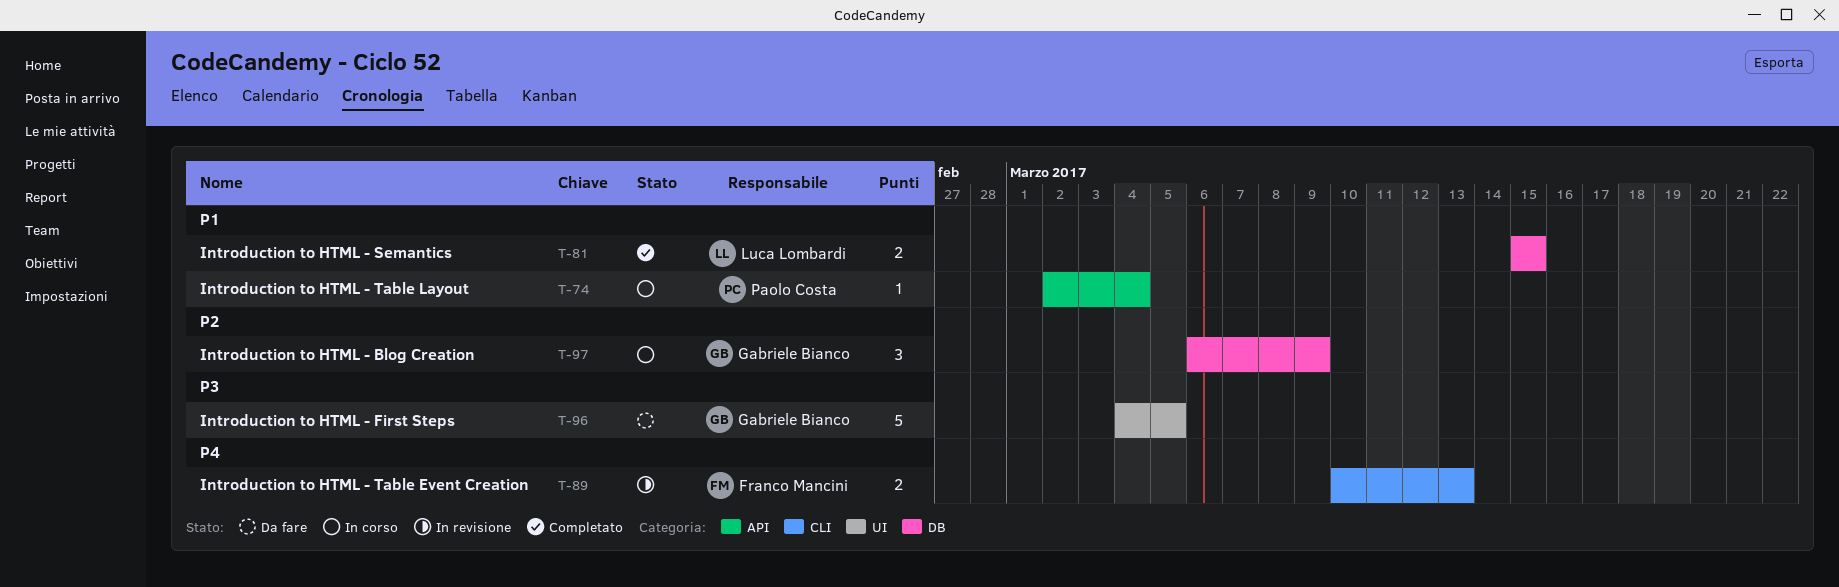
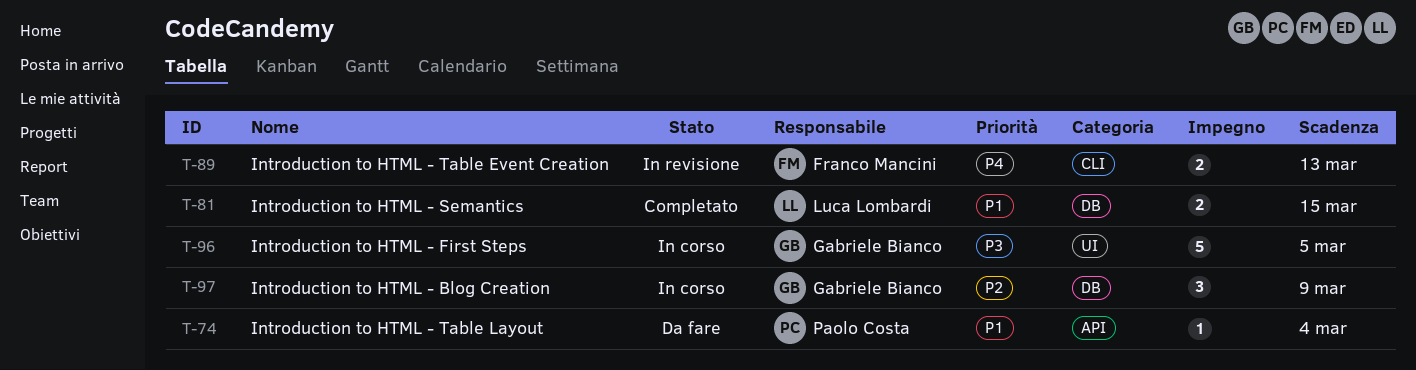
T-74, status: In corso -> Da fare
T-96, status: Da fare -> In corso

